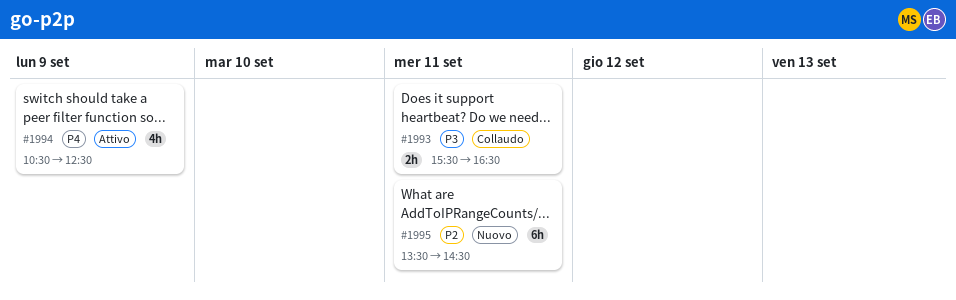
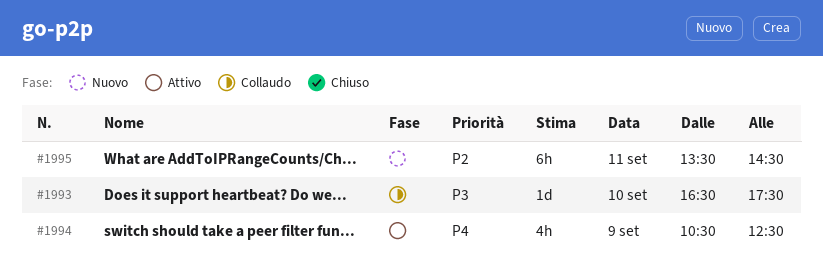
#1993, estimate: 2h -> 1d
#1993, day: Sep 11 -> Sep 10
#1993, begins: 15:30 -> 16:30
#1993, ends: 16:30 -> 17:30

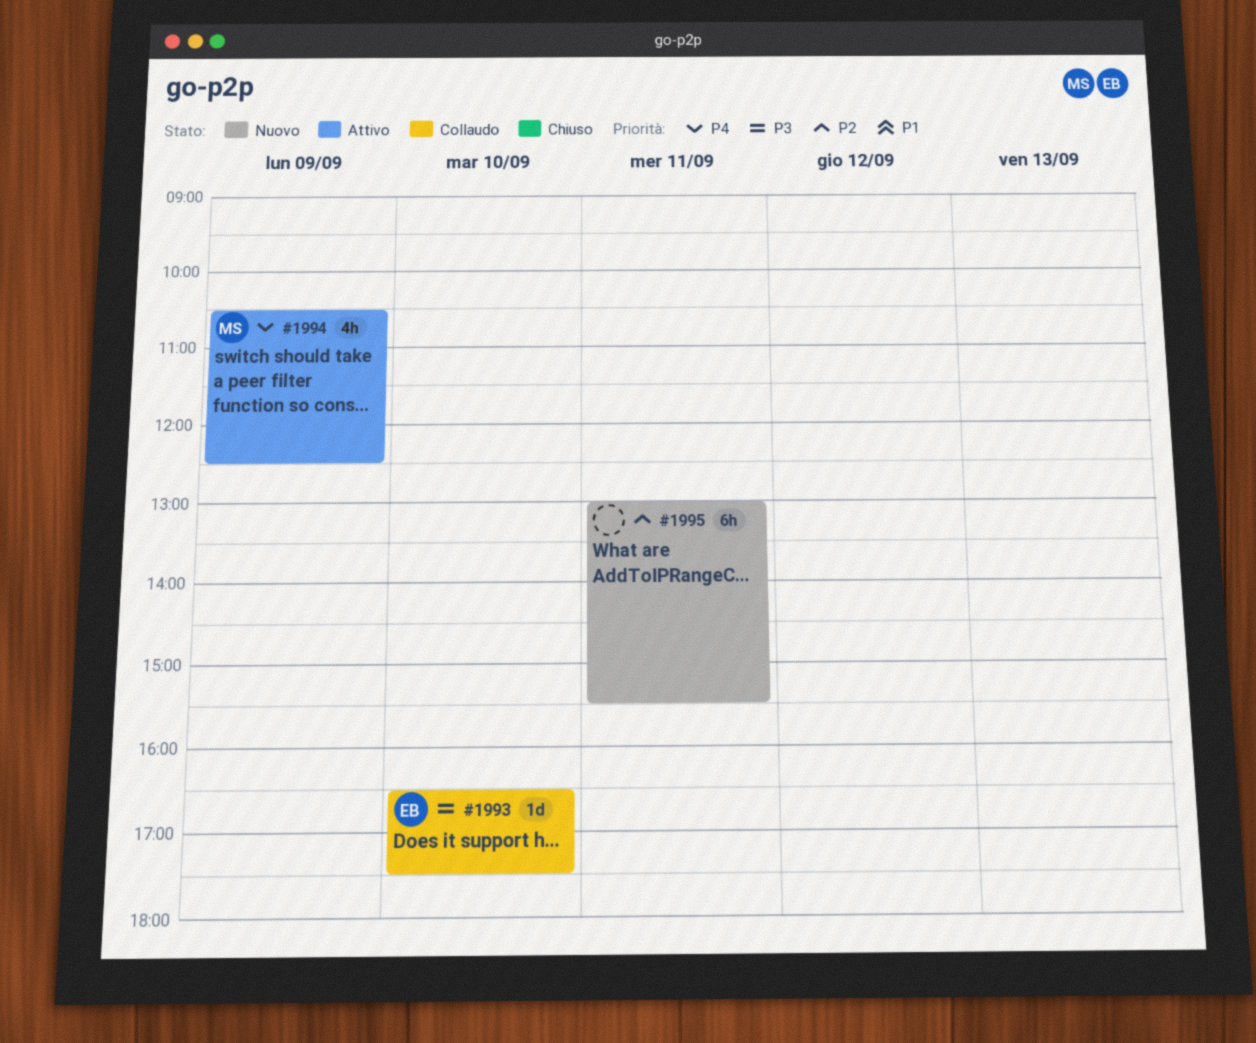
#1995, begins: 13:30 -> 13:00
#1995, ends: 14:30 -> 15:30

